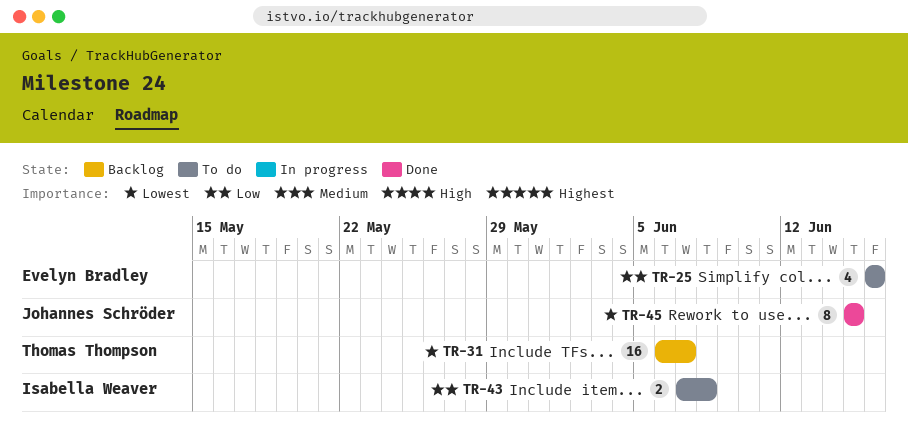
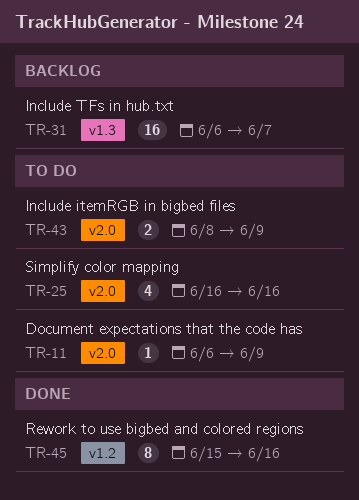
TR-11: none -> present
TR-43, start: Jun 7 -> Jun 8
TR-43, due: Jun 8 -> Jun 9
TR-45, due: Jun 15 -> Jun 16

